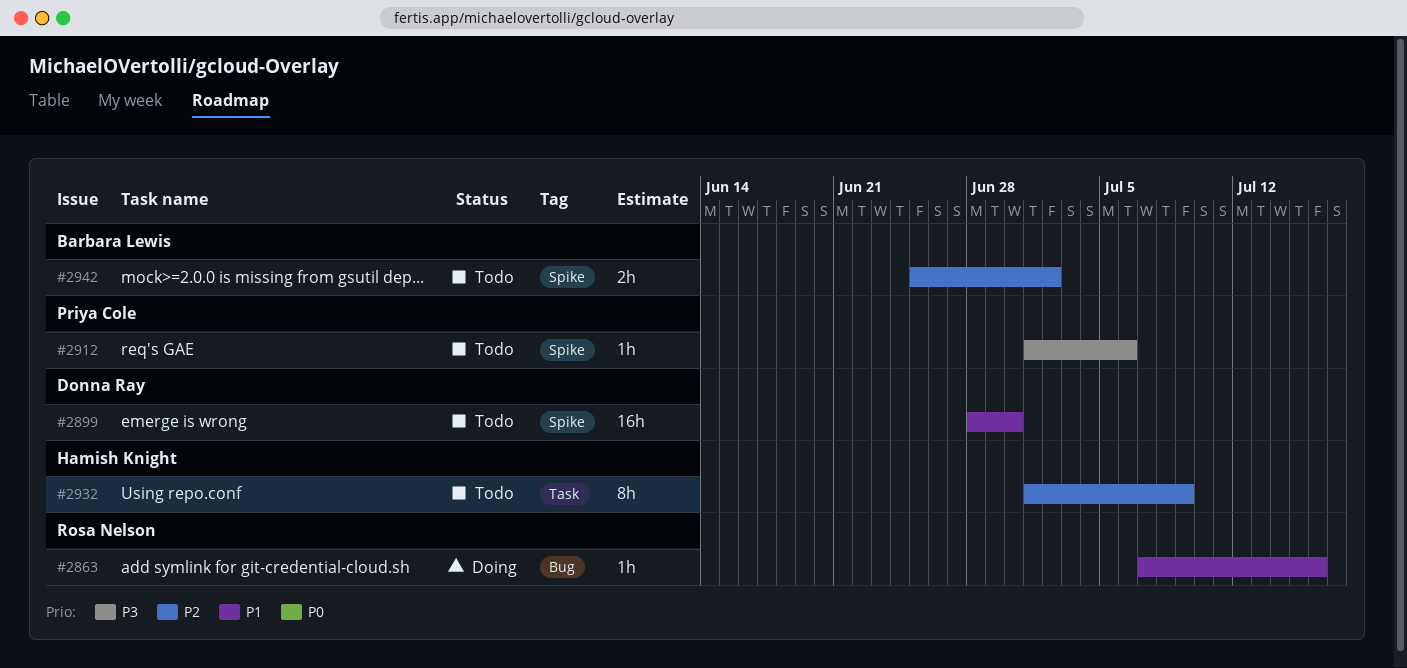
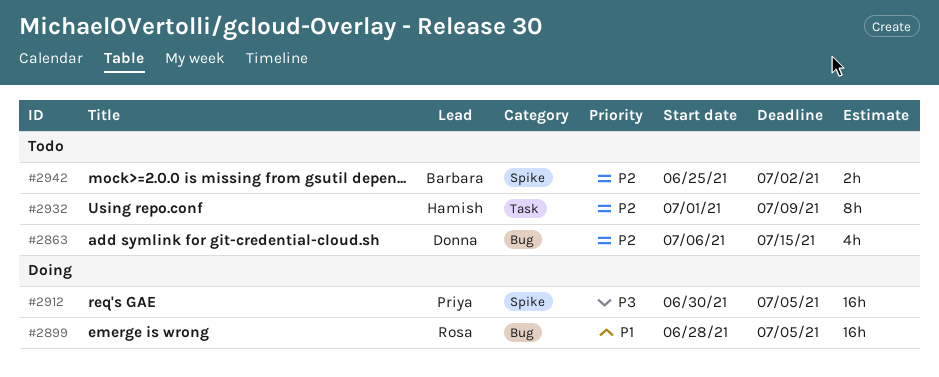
#2863, status: Doing -> Todo
#2863, owner: Rosa Nelson -> Donna Ray
#2863, priority: P1 -> P2
#2863, estimate: 1h -> 4h
#2863, start: Jul 7 -> Jul 6
#2863, due: Jul 16 -> Jul 15
#2899, status: Todo -> Doing
#2899, owner: Donna Ray -> Rosa Nelson
#2899, label: Spike -> Bug
#2899, due: Jun 30 -> Jul 5
#2912, status: Todo -> Doing
#2912, estimate: 1h -> 16h
#2912, start: Jul 1 -> Jun 30
#2912, due: Jul 6 -> Jul 5

